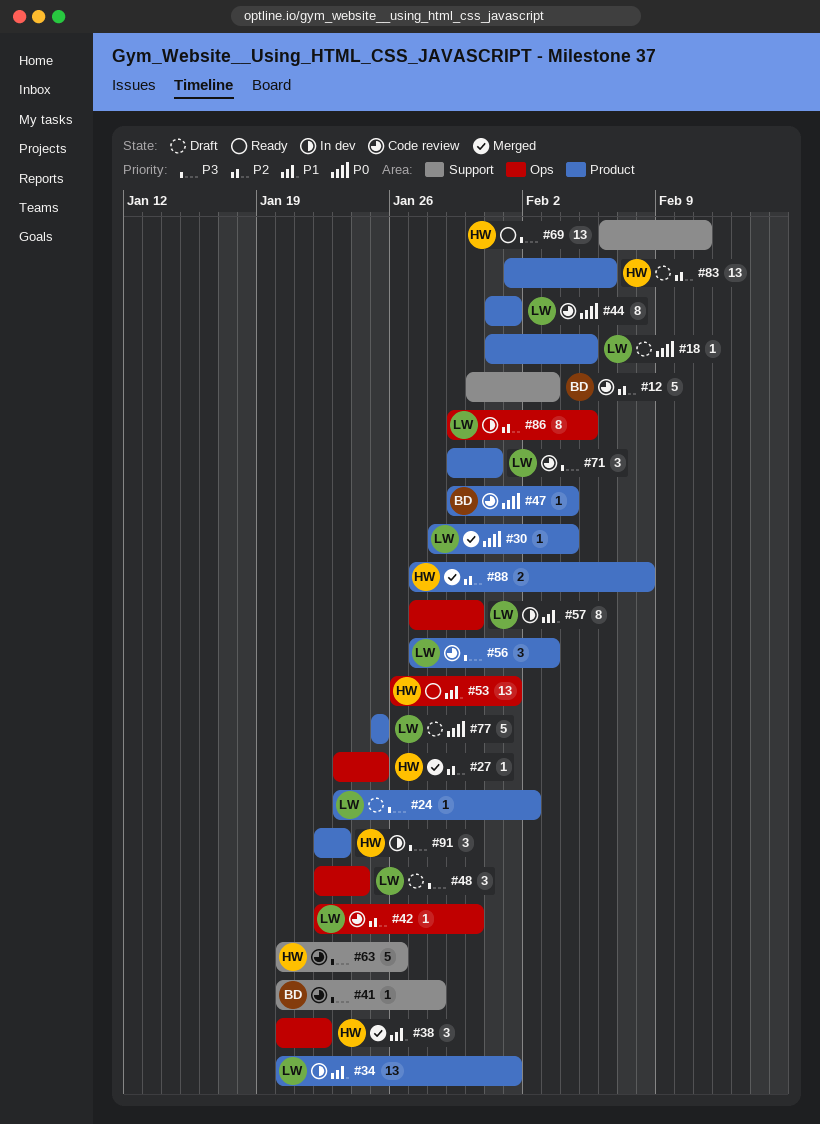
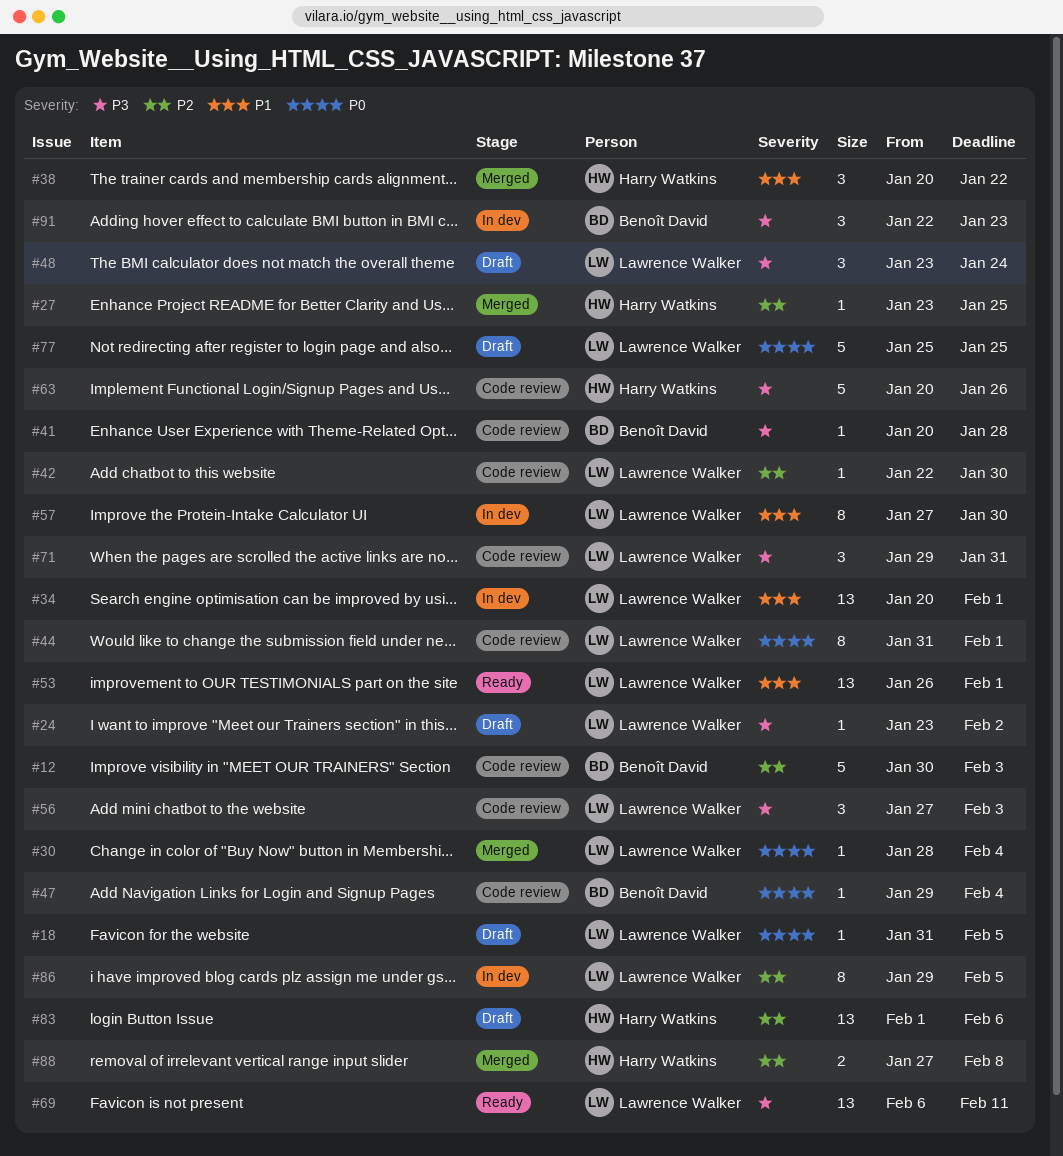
#48, start: Jan 22 -> Jan 23
#53, owner: Harry Watkins -> Lawrence Walker
#69, owner: Harry Watkins -> Lawrence Walker
#91, owner: Harry Watkins -> Benoît David

